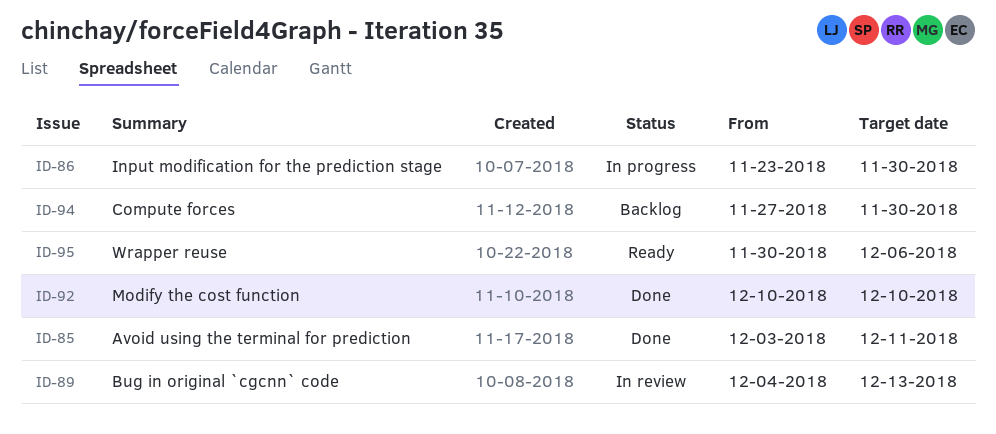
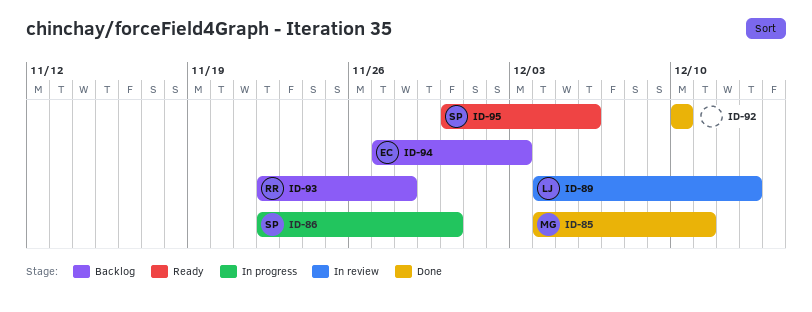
ID-85, start: Dec 3 -> Dec 4
ID-86, start: Nov 23 -> Nov 22
ID-93: none -> present
ID-94, due: Nov 30 -> Dec 3

